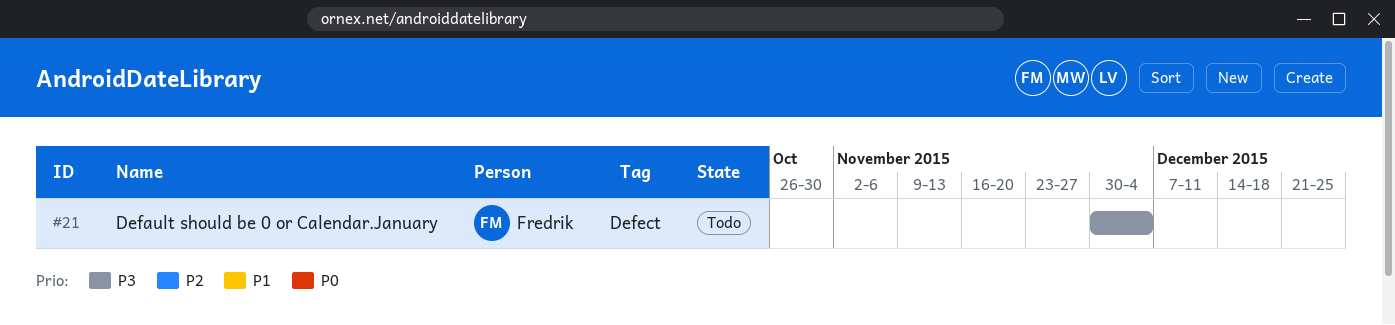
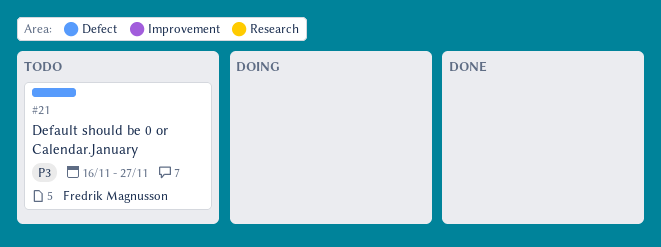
#21, start: Nov 30 -> Nov 16
#21, due: Dec 4 -> Nov 27

